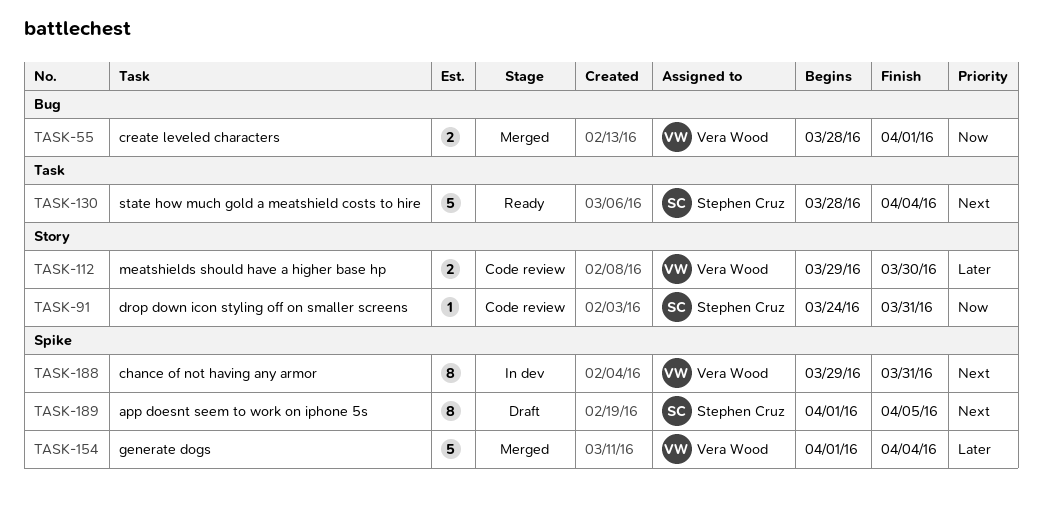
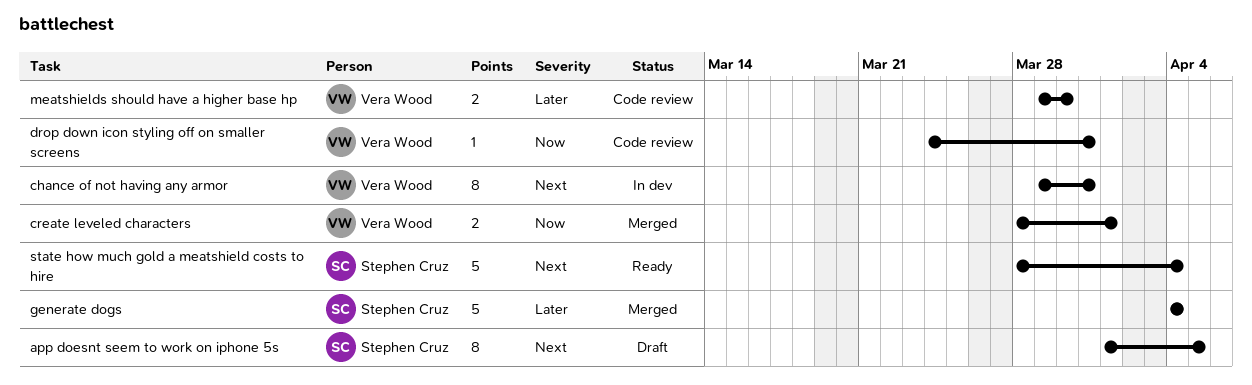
drop down icon styling off on smaller screens, owner: Stephen Cruz -> Vera Wood
generate dogs, owner: Vera Wood -> Stephen Cruz
generate dogs, start: Apr 1 -> Apr 4

